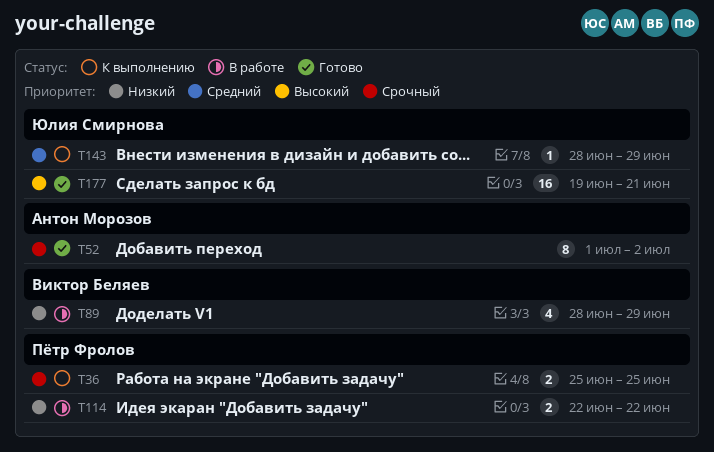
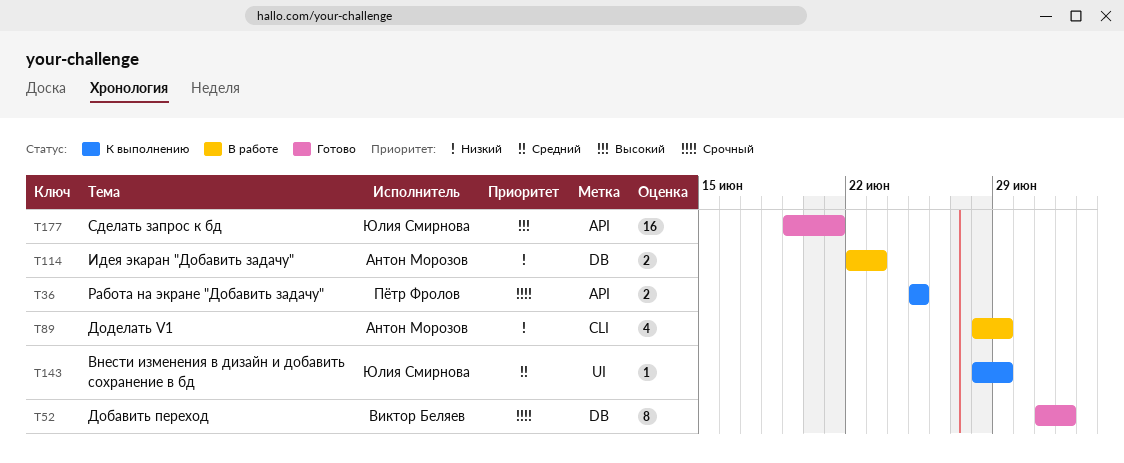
T52, owner: Антон Морозов -> Виктор Беляев
T89, owner: Виктор Беляев -> Антон Морозов
T114, owner: Пётр Фролов -> Антон Морозов
T114, due: Jun 22 -> Jun 23

